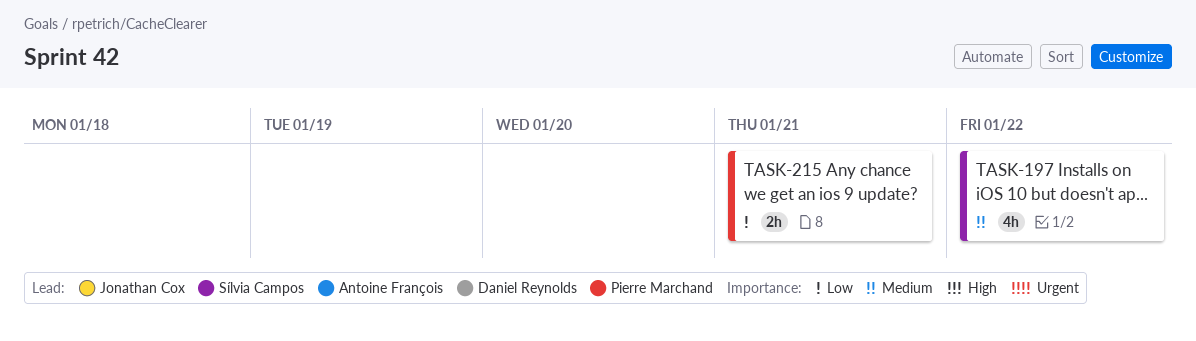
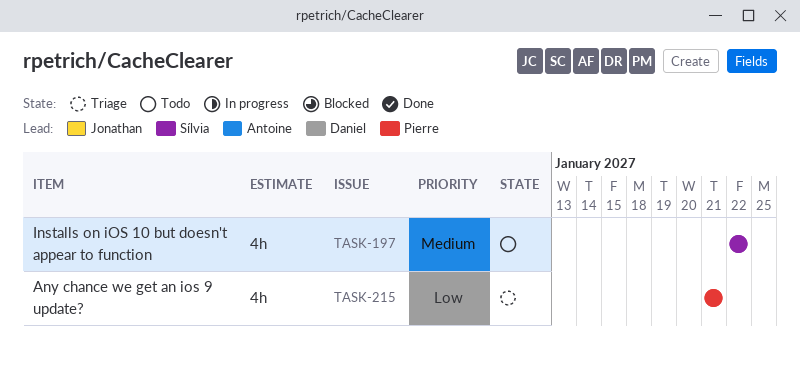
TASK-215, estimate: 2h -> 4h

